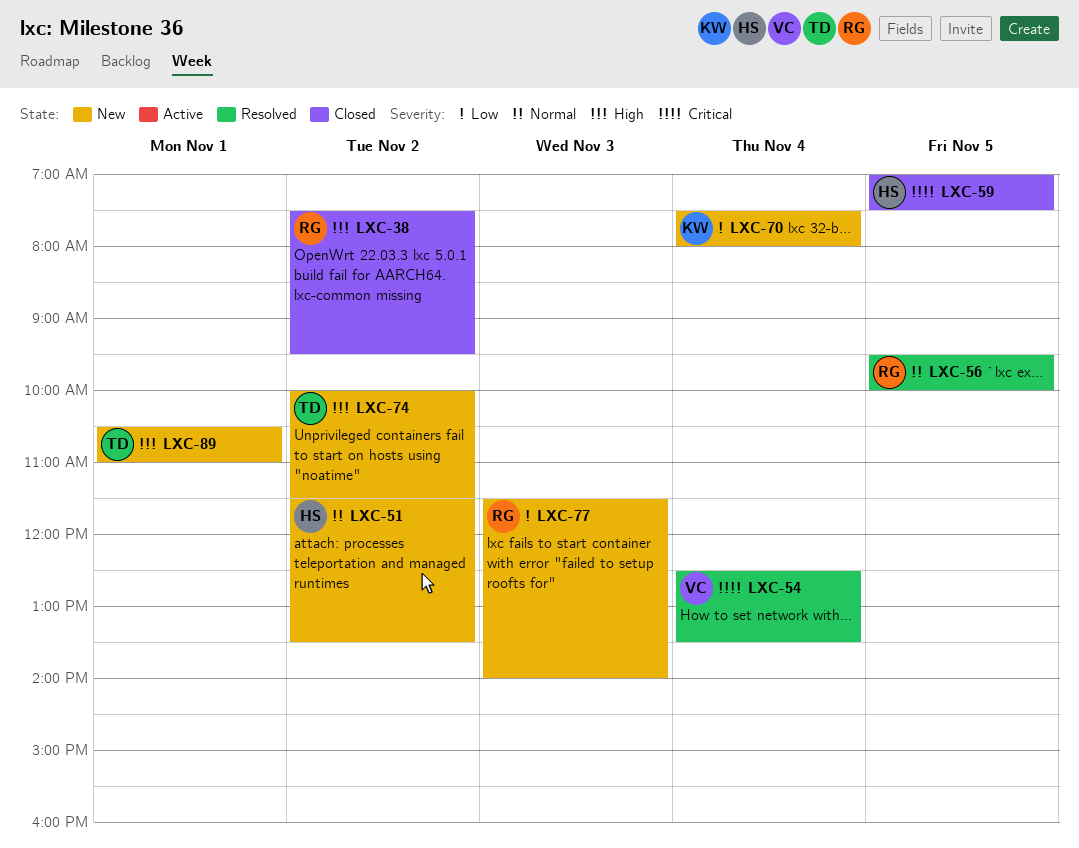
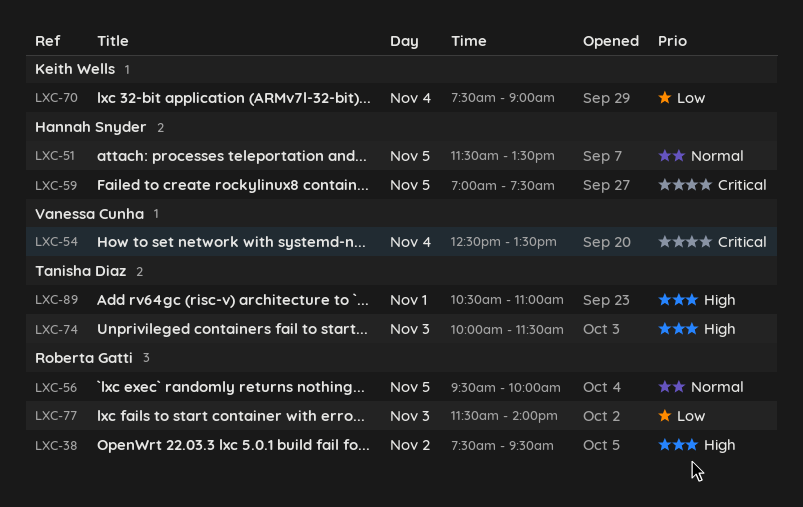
LXC-51, day: Nov 2 -> Nov 5
LXC-70, ends: 08:00 -> 09:00
LXC-74, day: Nov 2 -> Nov 3

